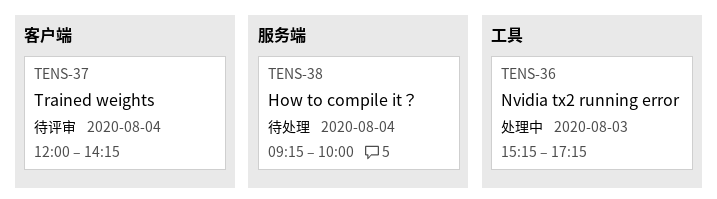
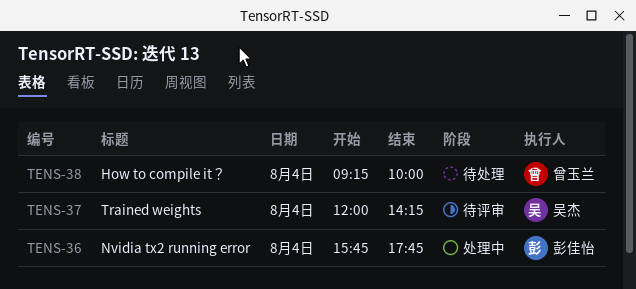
TENS-36, day: Aug 3 -> Aug 4
TENS-36, begins: 15:15 -> 15:45
TENS-36, ends: 17:15 -> 17:45

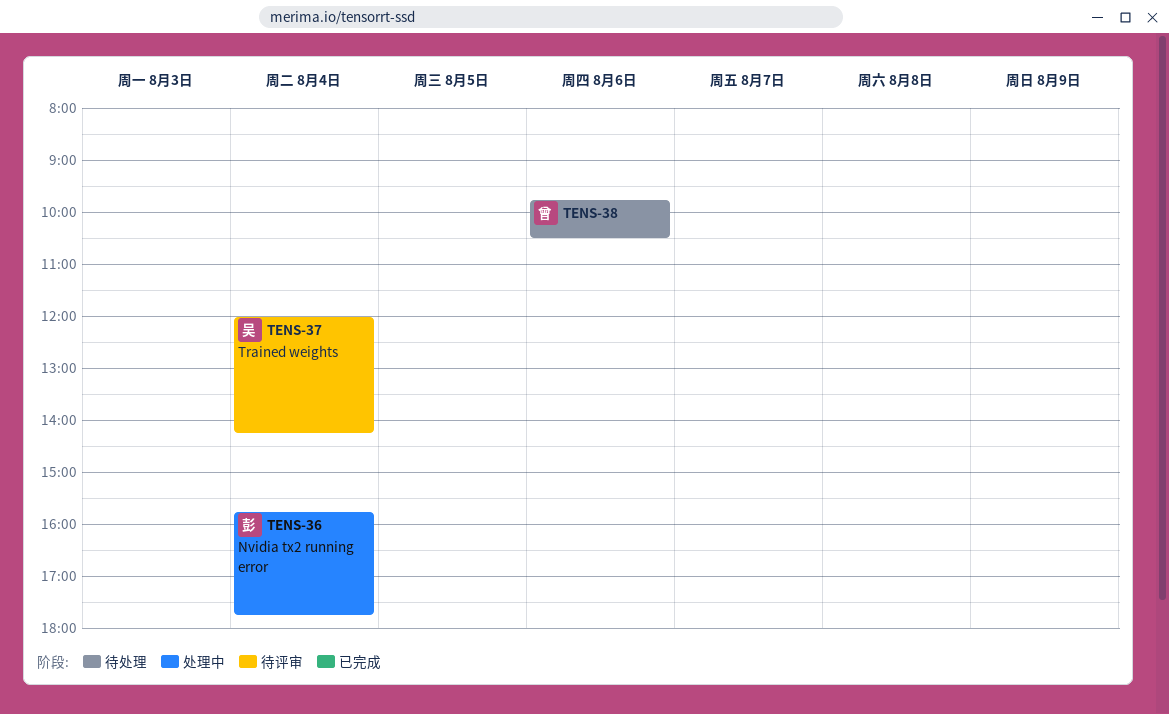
TENS-38, day: Aug 4 -> Aug 6
TENS-38, begins: 09:15 -> 09:45
TENS-38, ends: 10:00 -> 10:30

